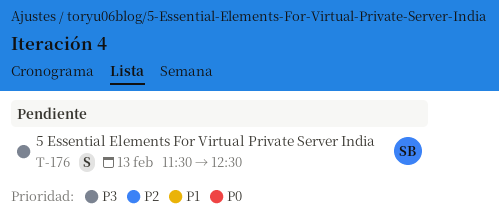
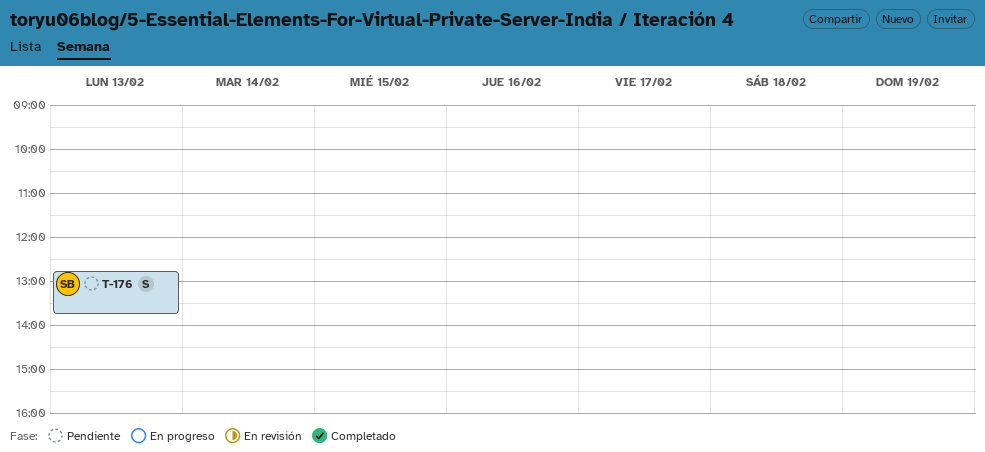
T-176, begins: 11:30 -> 12:45
T-176, ends: 12:30 -> 13:45

